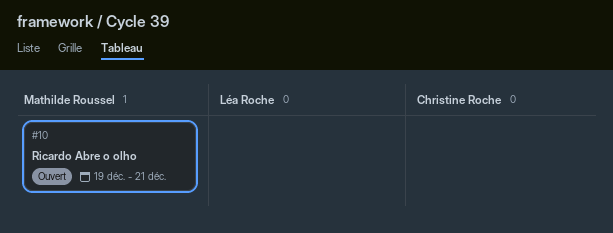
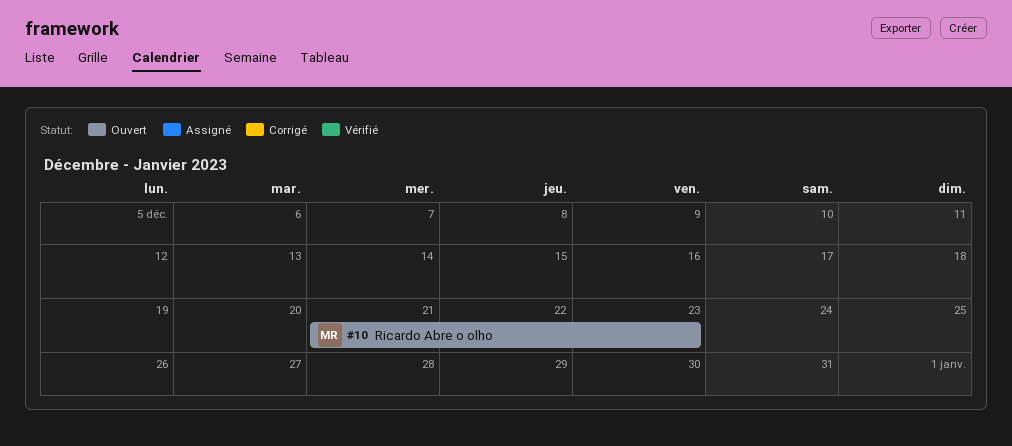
#10, start: Dec 19 -> Dec 21
#10, due: Dec 21 -> Dec 23

